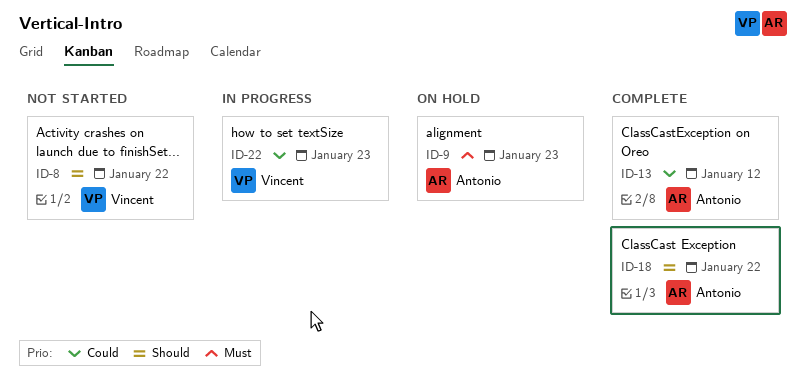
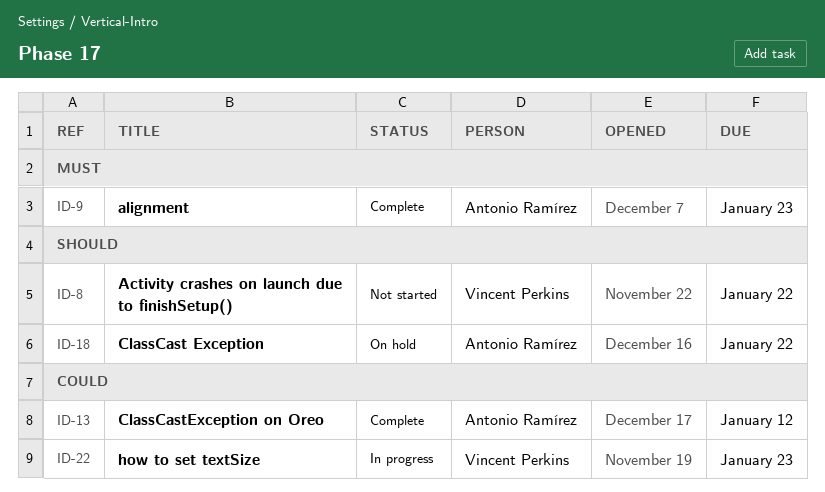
ID-9, status: On hold -> Complete
ID-18, status: Complete -> On hold

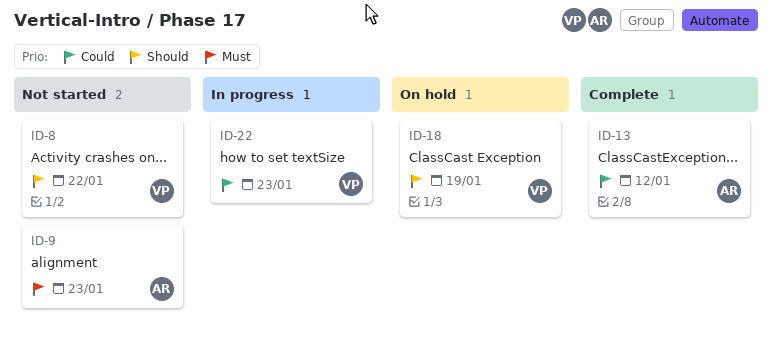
ID-9, status: Complete -> Not started
ID-18, owner: Antonio Ramírez -> Vincent Perkins
ID-18, due: Jan 22 -> Jan 19

